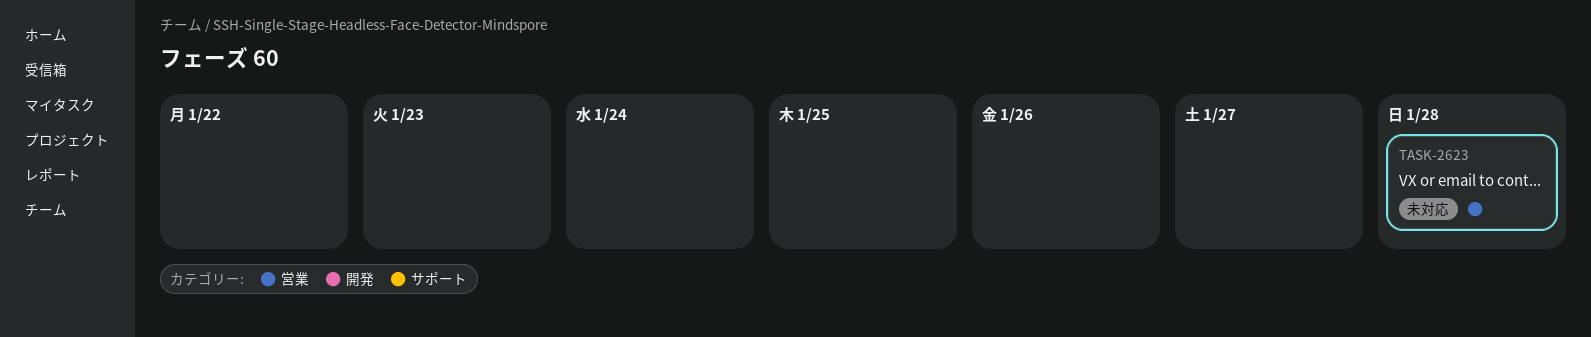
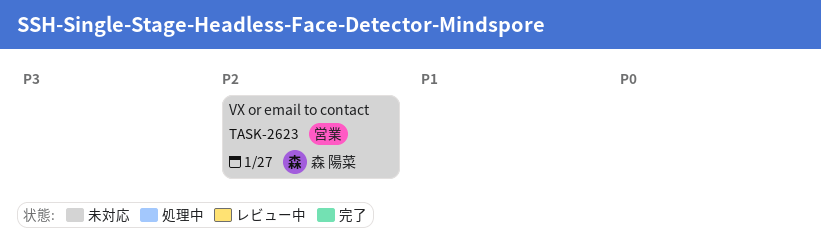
TASK-2623, due: Jan 28 -> Jan 27

